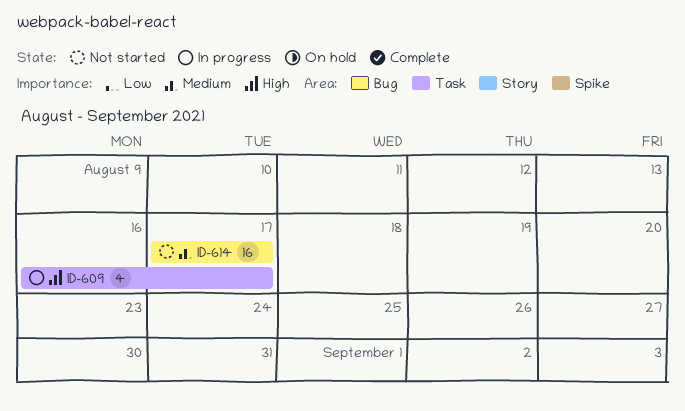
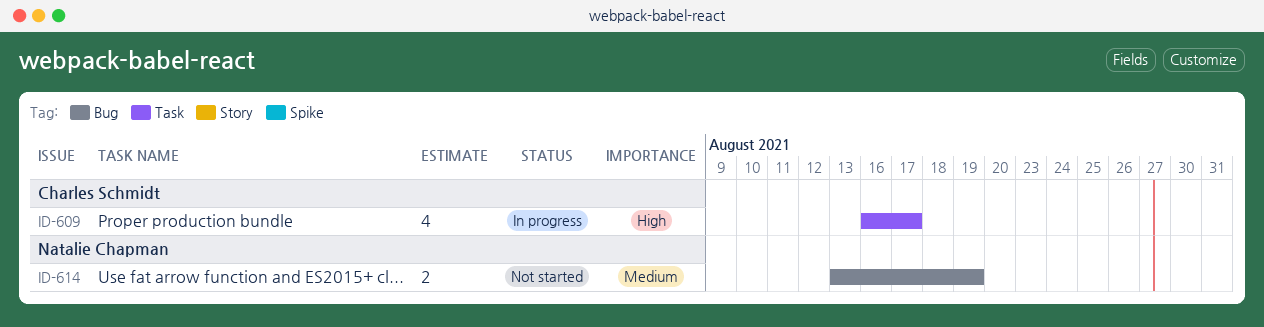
ID-614, estimate: 16 -> 2
ID-614, start: Aug 17 -> Aug 13
ID-614, due: Aug 17 -> Aug 19

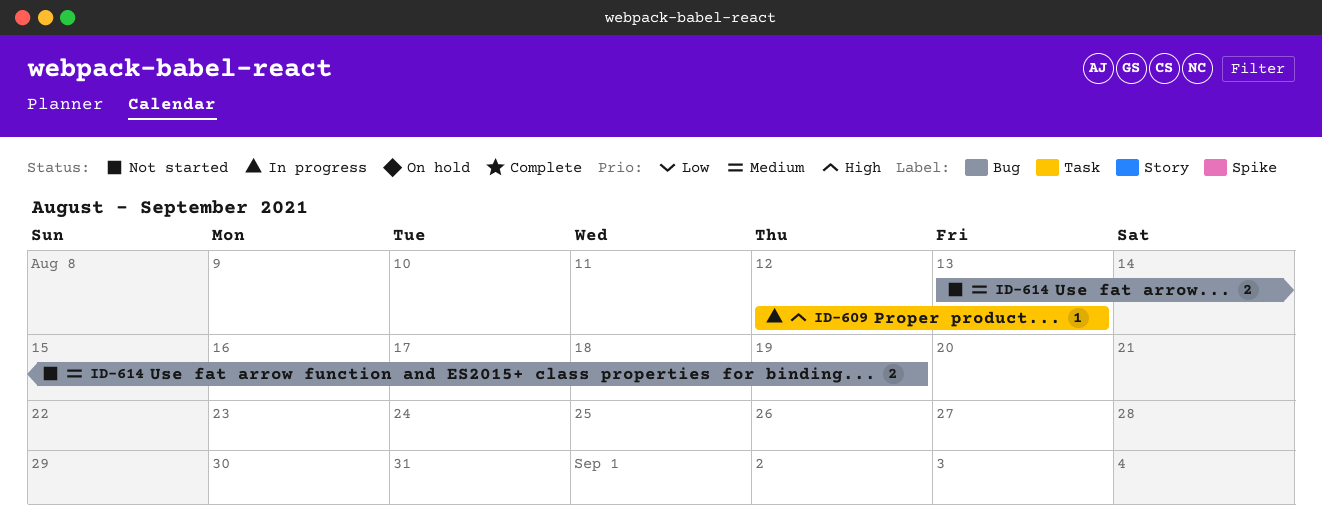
ID-609, estimate: 4 -> 1
ID-609, start: Aug 16 -> Aug 12
ID-609, due: Aug 17 -> Aug 13

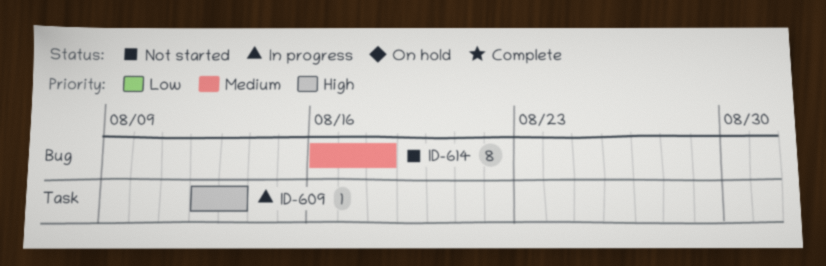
ID-614, estimate: 2 -> 8
ID-614, start: Aug 13 -> Aug 16
ID-614, due: Aug 19 -> Aug 18

